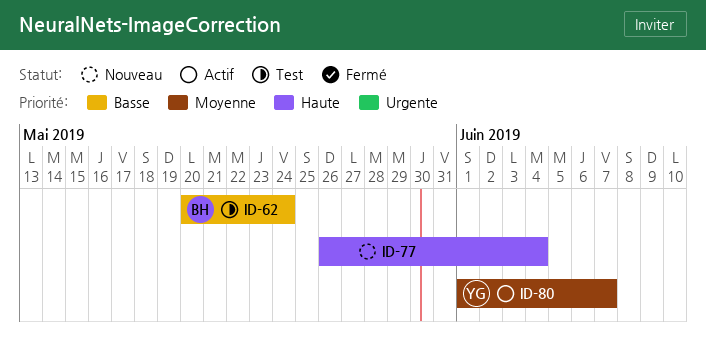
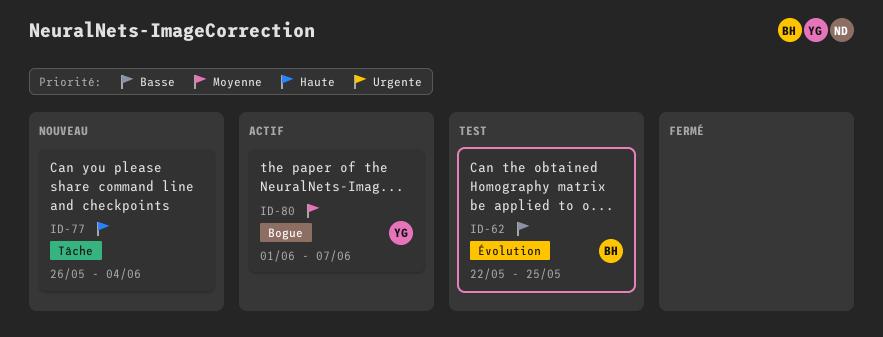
ID-62, start: May 20 -> May 22
ID-62, due: May 24 -> May 25

